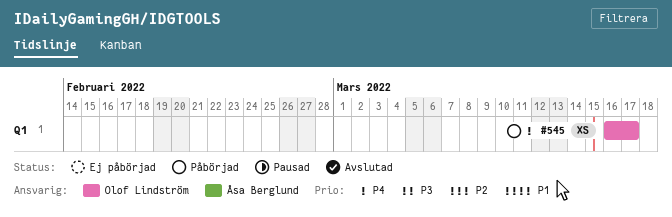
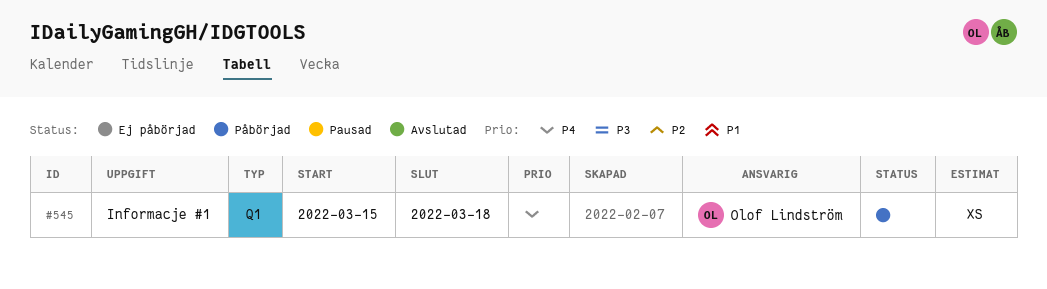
#545, start: Mar 16 -> Mar 15
#545, due: Mar 17 -> Mar 18

